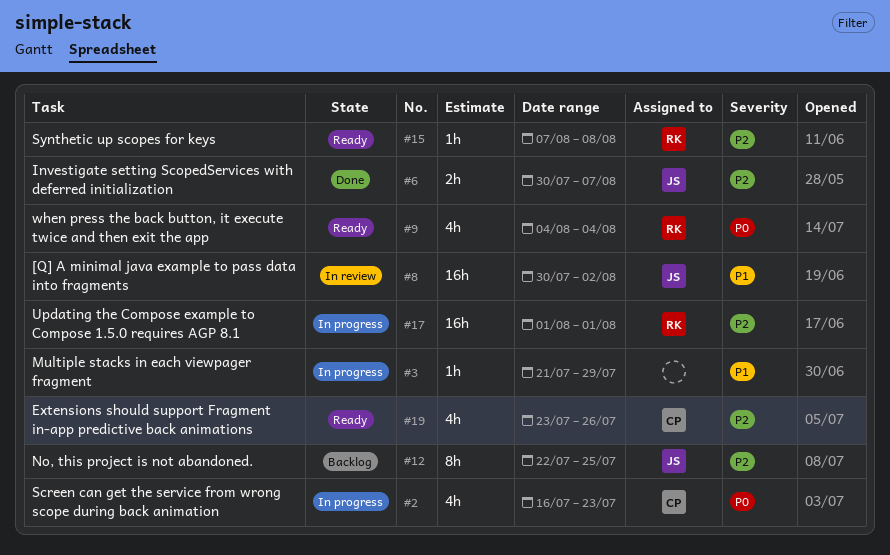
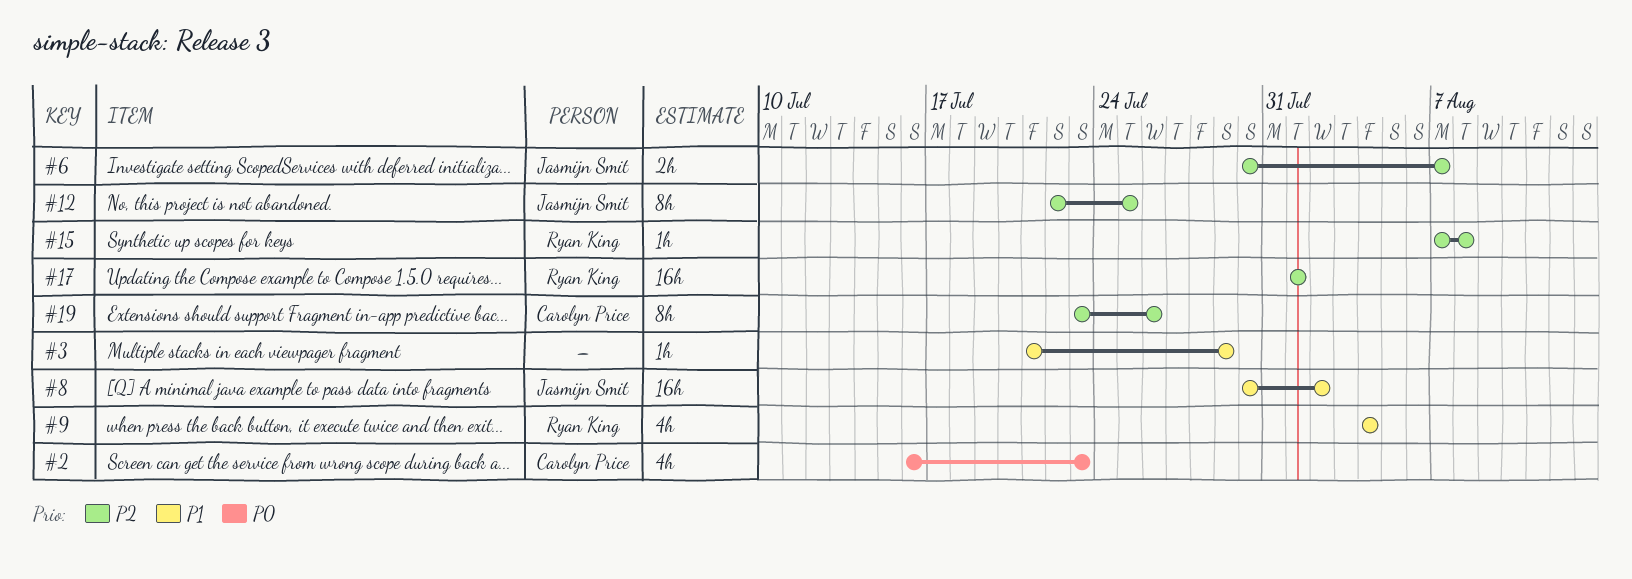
#9, priority: P0 -> P1
#19, estimate: 4h -> 8h

